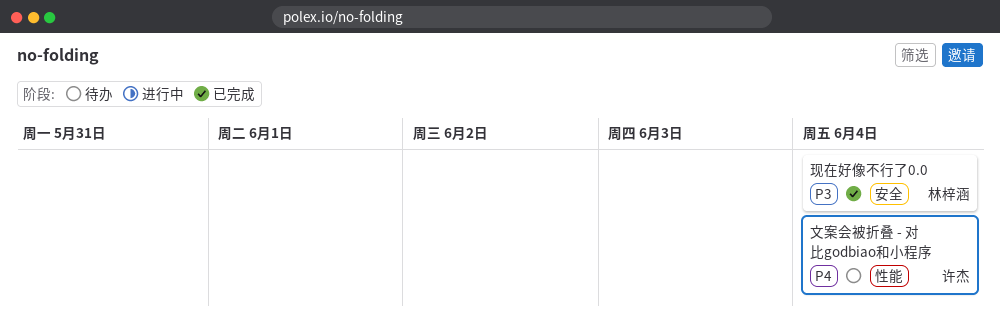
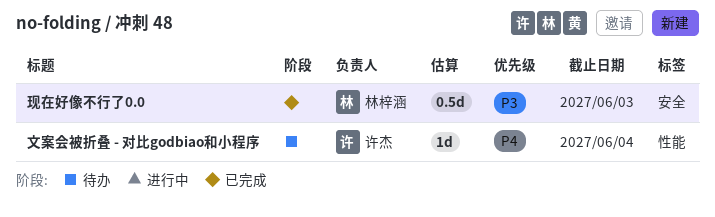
现在好像不行了0.0, due: Jun 4 -> Jun 3

